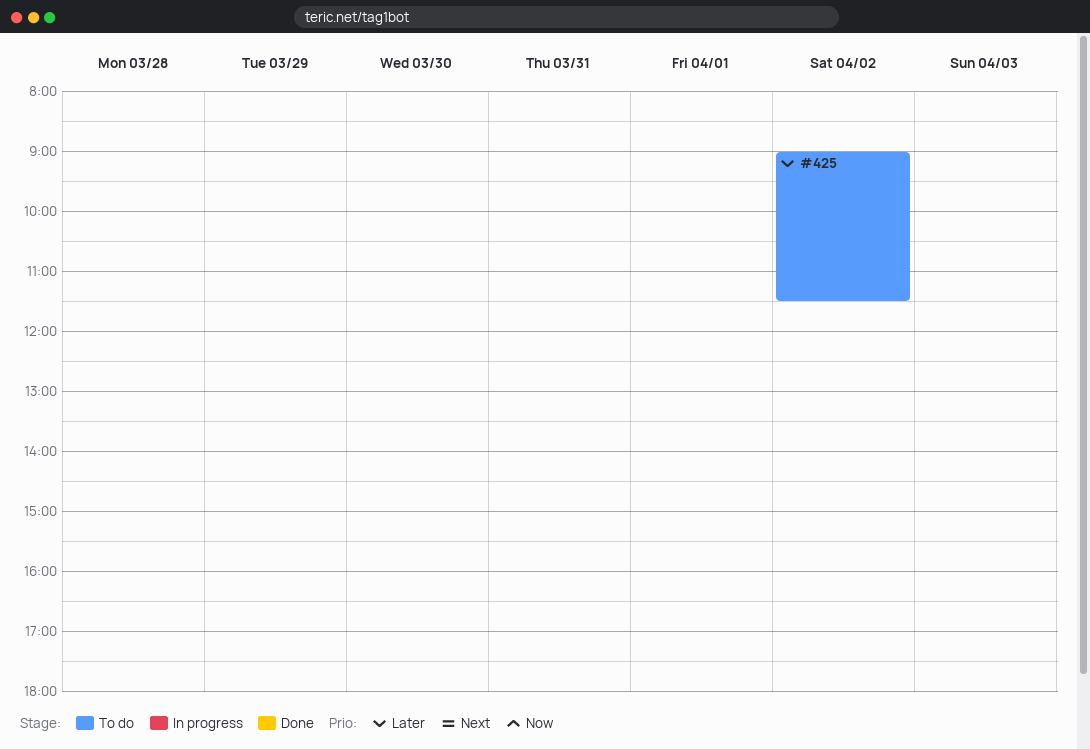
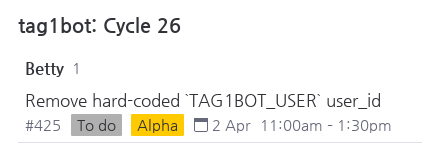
#425, begins: 09:00 -> 11:00
#425, ends: 11:30 -> 13:30

